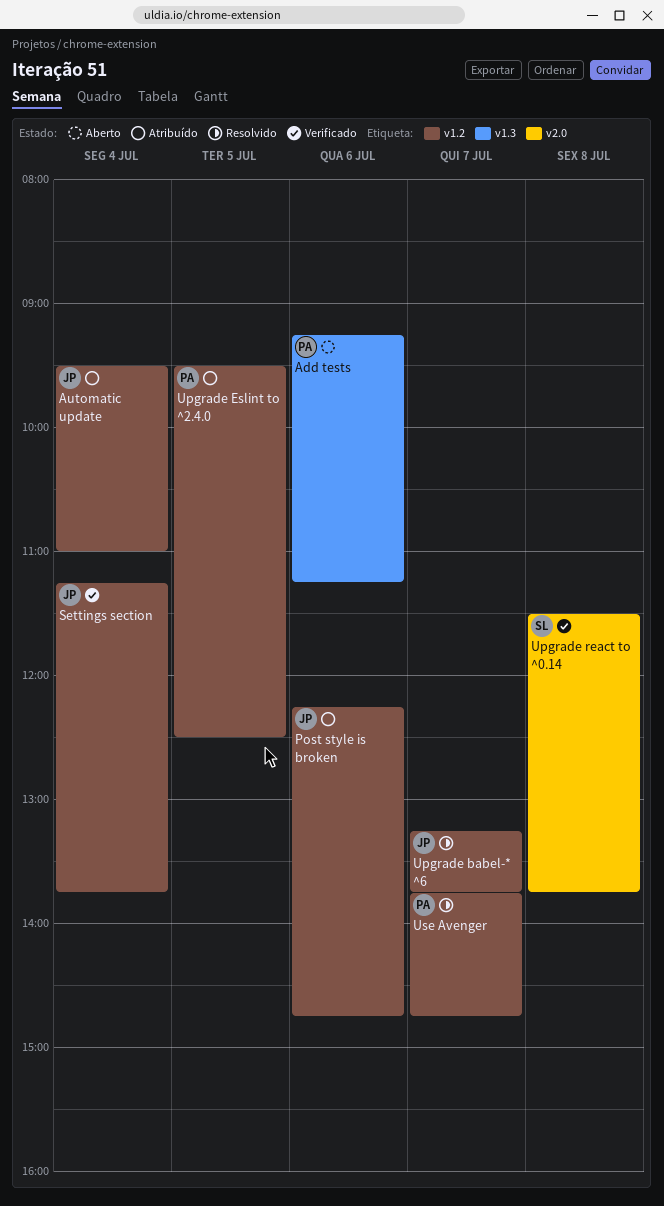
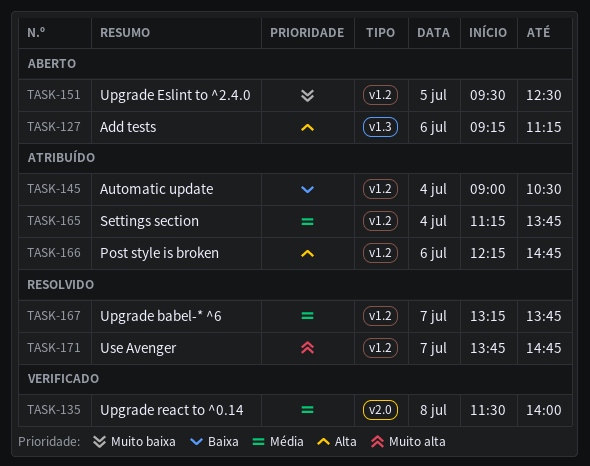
Automatic update, begins: 09:30 -> 09:00
Automatic update, ends: 11:00 -> 10:30
Settings section, status: Verificado -> Atribuído
Upgrade Eslint to ^2.4.0, status: Atribuído -> Aberto
Upgrade react to ^0.14, ends: 13:45 -> 14:00

